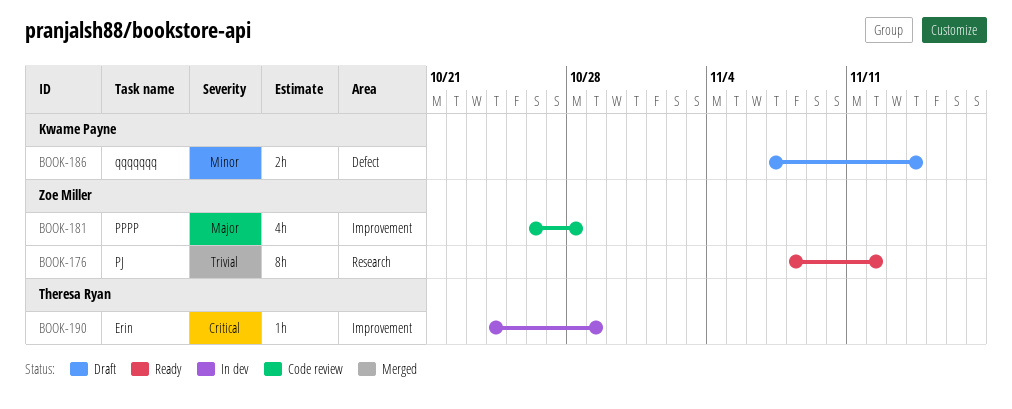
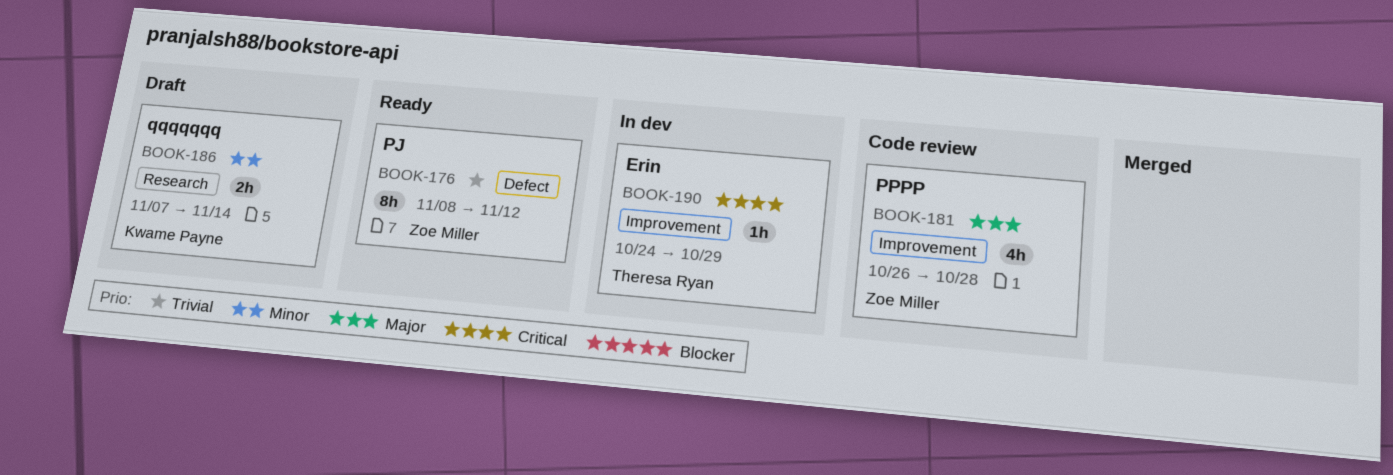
BOOK-176, label: Research -> Defect
BOOK-186, label: Defect -> Research

